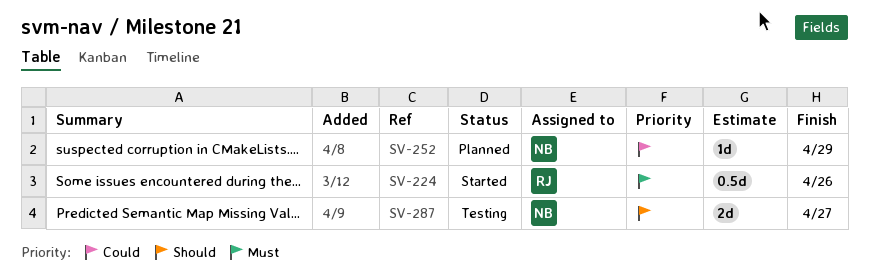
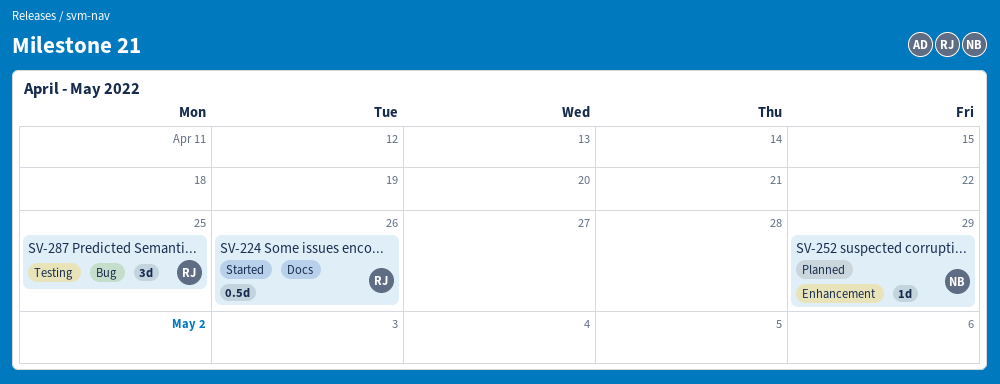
SV-287, owner: NB -> RJ
SV-287, estimate: 2d -> 3d
SV-287, due: Apr 27 -> Apr 25

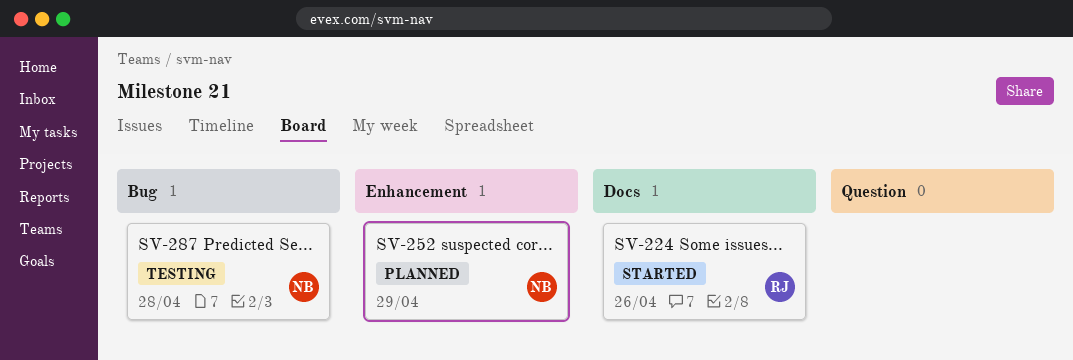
SV-287, owner: RJ -> NB
SV-287, due: Apr 25 -> Apr 28

